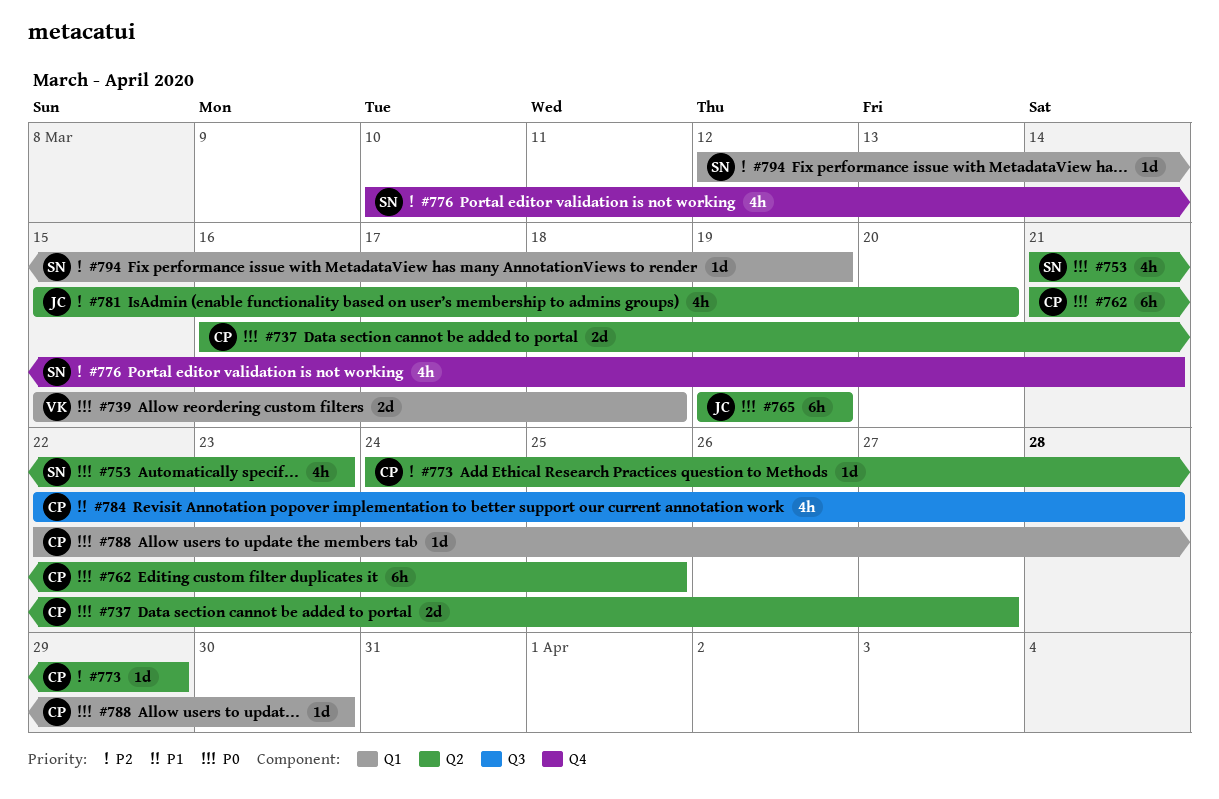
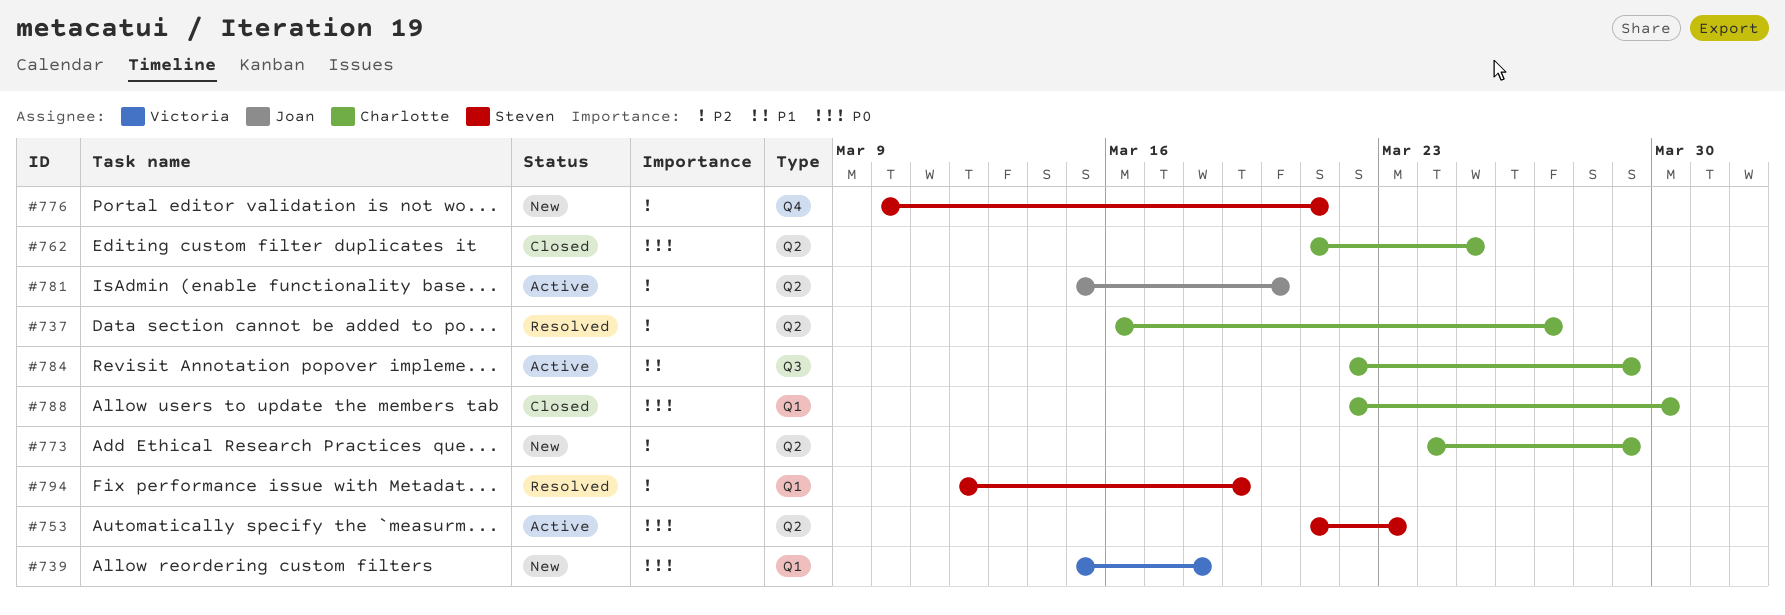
#737, priority: P0 -> P2
#765: present -> none
#784, due: Mar 28 -> Mar 29

